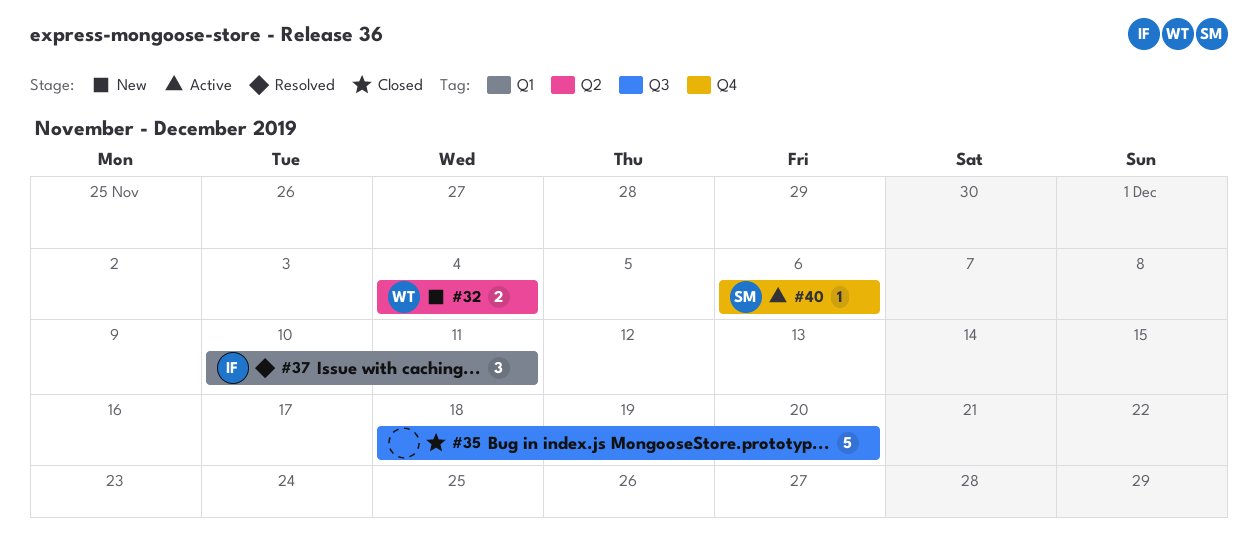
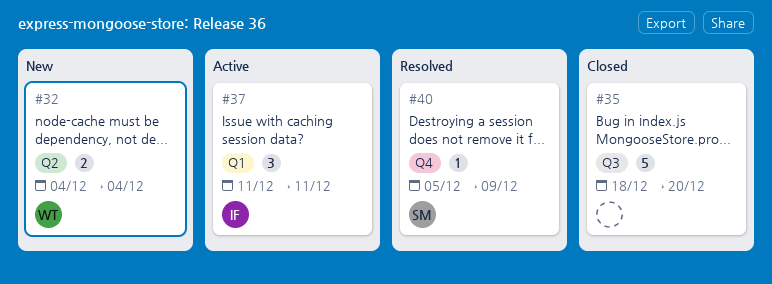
#37, status: Resolved -> Active
#37, start: Dec 10 -> Dec 11
#40, status: Active -> Resolved
#40, start: Dec 6 -> Dec 5
#40, due: Dec 6 -> Dec 9

